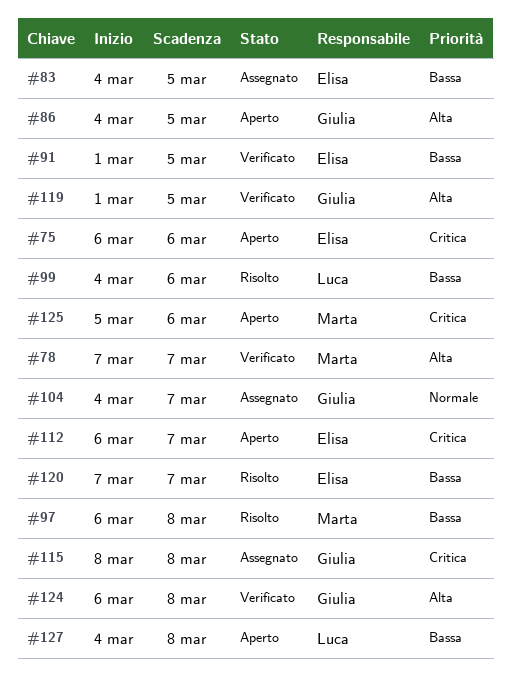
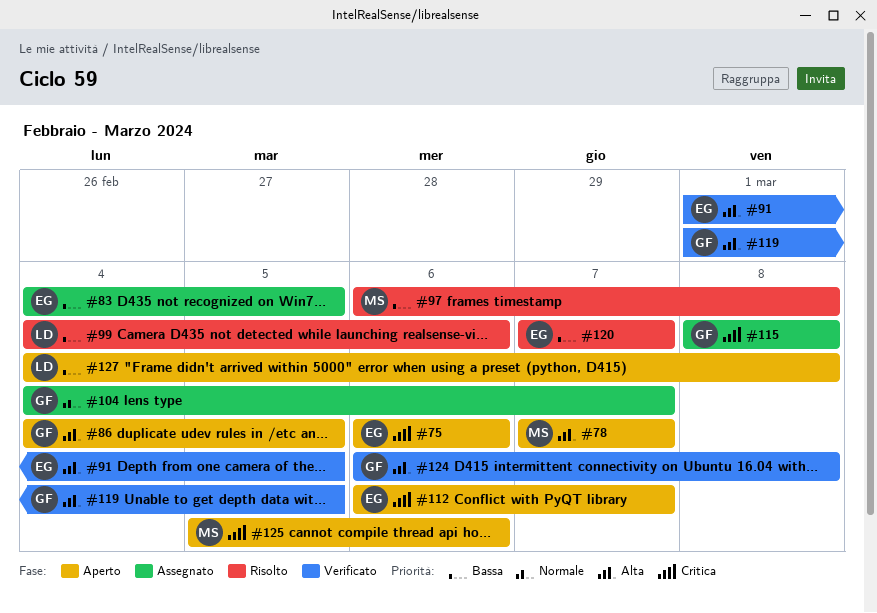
#78, status: Verificato -> Aperto
#91, priority: Bassa -> Alta

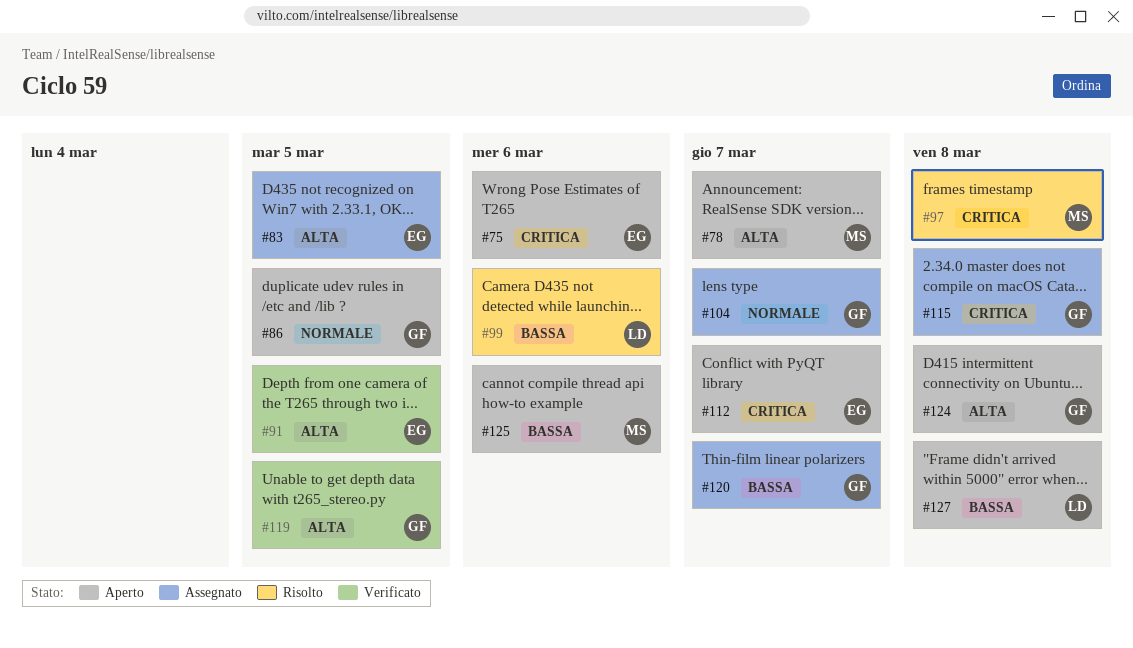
#83, priority: Bassa -> Alta
#86, priority: Alta -> Normale
#97, priority: Bassa -> Critica
#120, status: Risolto -> Assegnato
#120, owner: EG -> GF
#124, status: Verificato -> Aperto
#125, priority: Critica -> Bassa

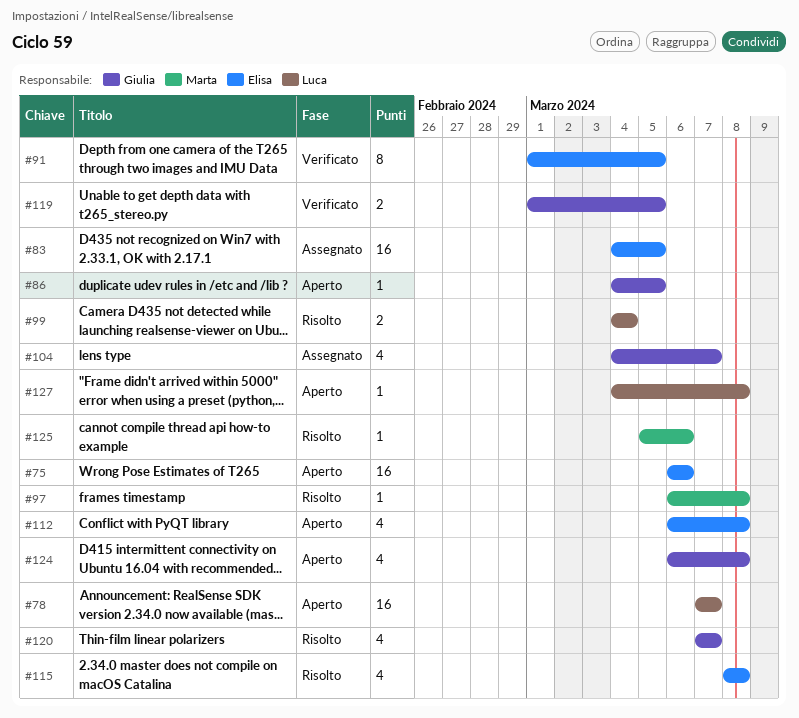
#78, owner: Marta -> Luca
#99, due: Mar 6 -> Mar 4
#112, due: Mar 7 -> Mar 8
#115, status: Assegnato -> Risolto
#115, owner: Giulia -> Elisa
#120, status: Assegnato -> Risolto
#125, status: Aperto -> Risolto

